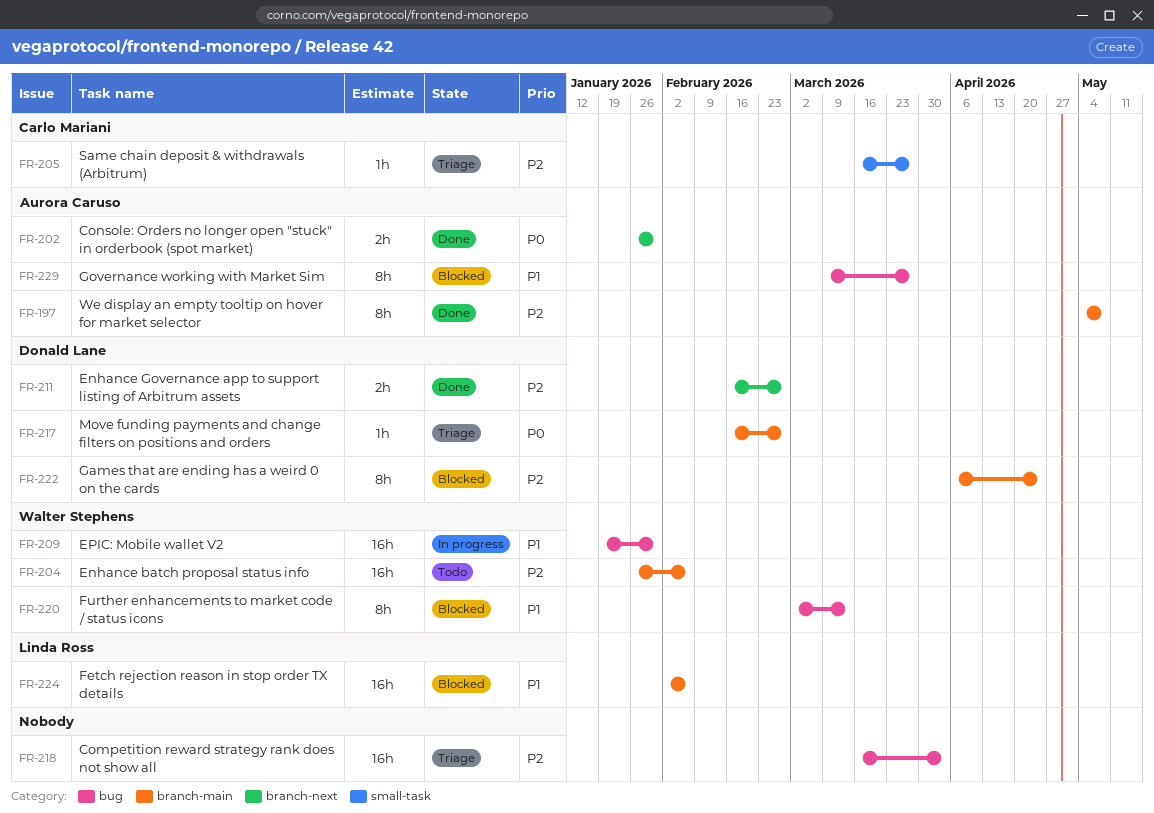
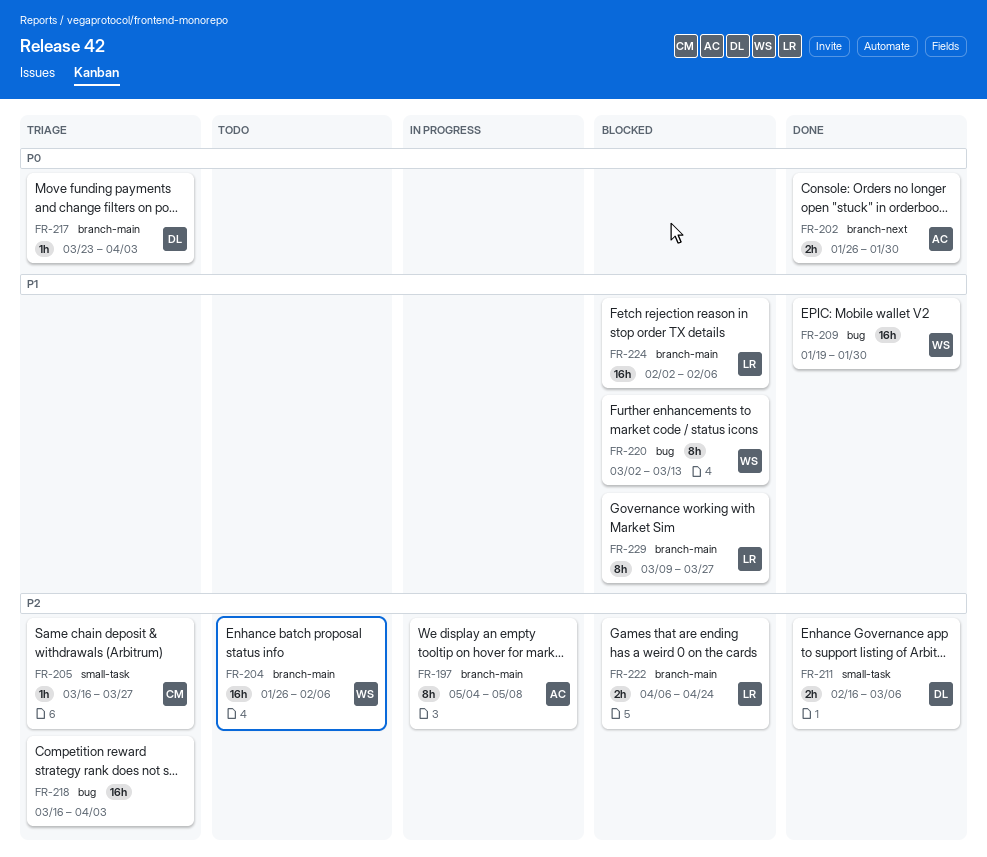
FR-197, status: Done -> In progress
FR-209, status: In progress -> Done
FR-211, label: branch-next -> small-task
FR-211, due: Feb 27 -> Mar 6
FR-217, start: Feb 16 -> Mar 23
FR-217, due: Feb 27 -> Apr 3
FR-222, owner: Donald Lane -> Linda Ross
FR-222, estimate: 8h -> 2h
FR-229, owner: Aurora Caruso -> Linda Ross
FR-229, label: bug -> branch-main

